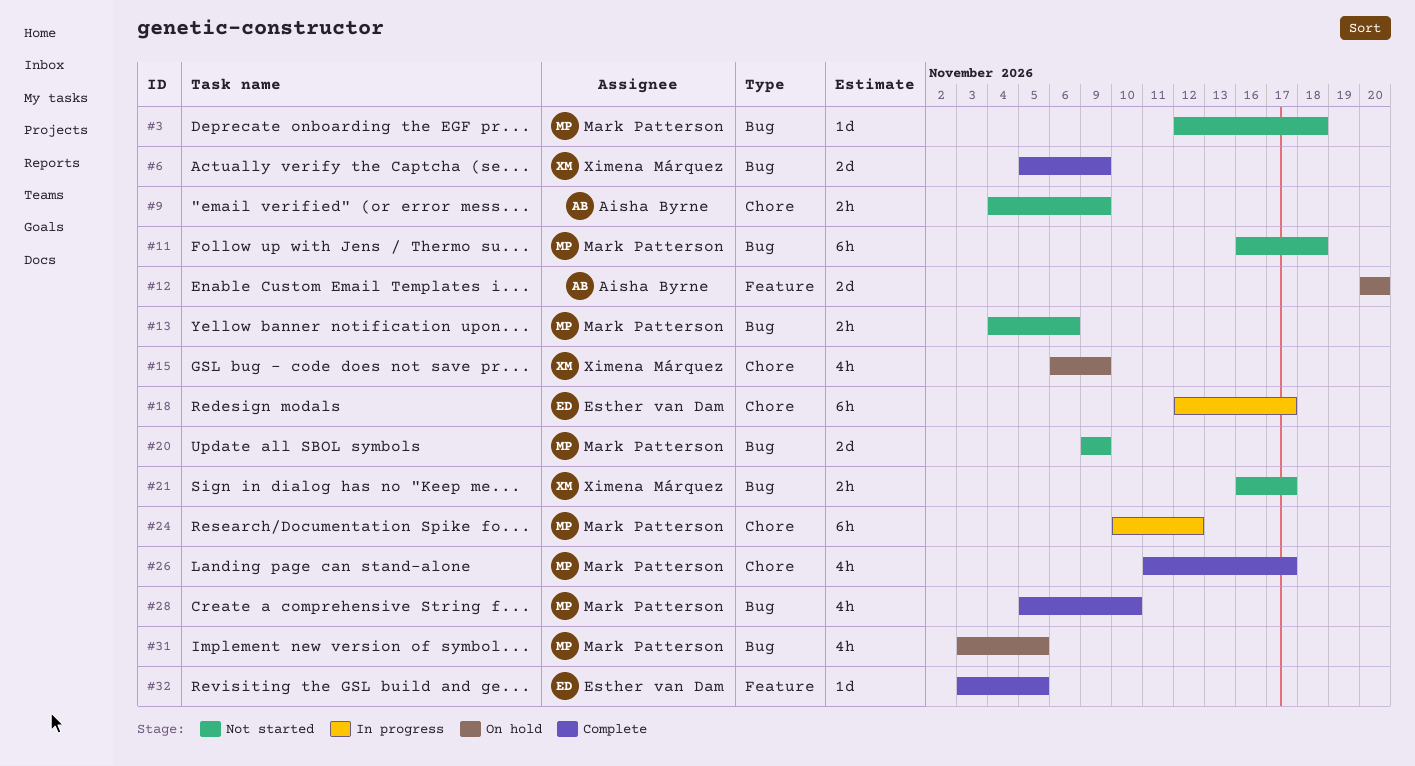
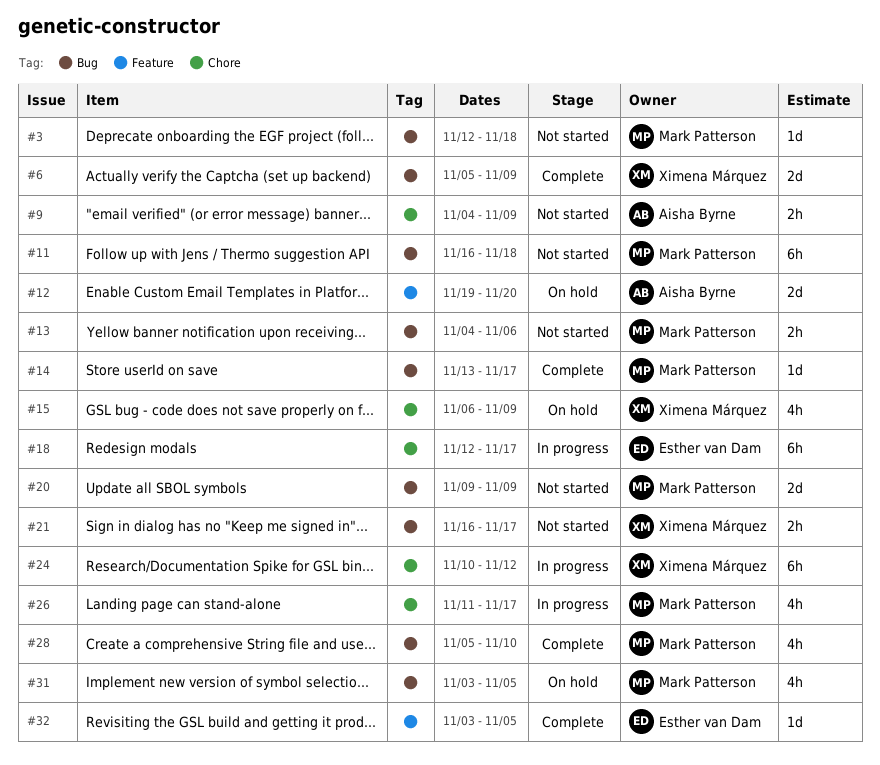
#12, start: Nov 20 -> Nov 19
#14: none -> present
#24, owner: Mark Patterson -> Ximena Márquez
#26, status: Complete -> In progress

